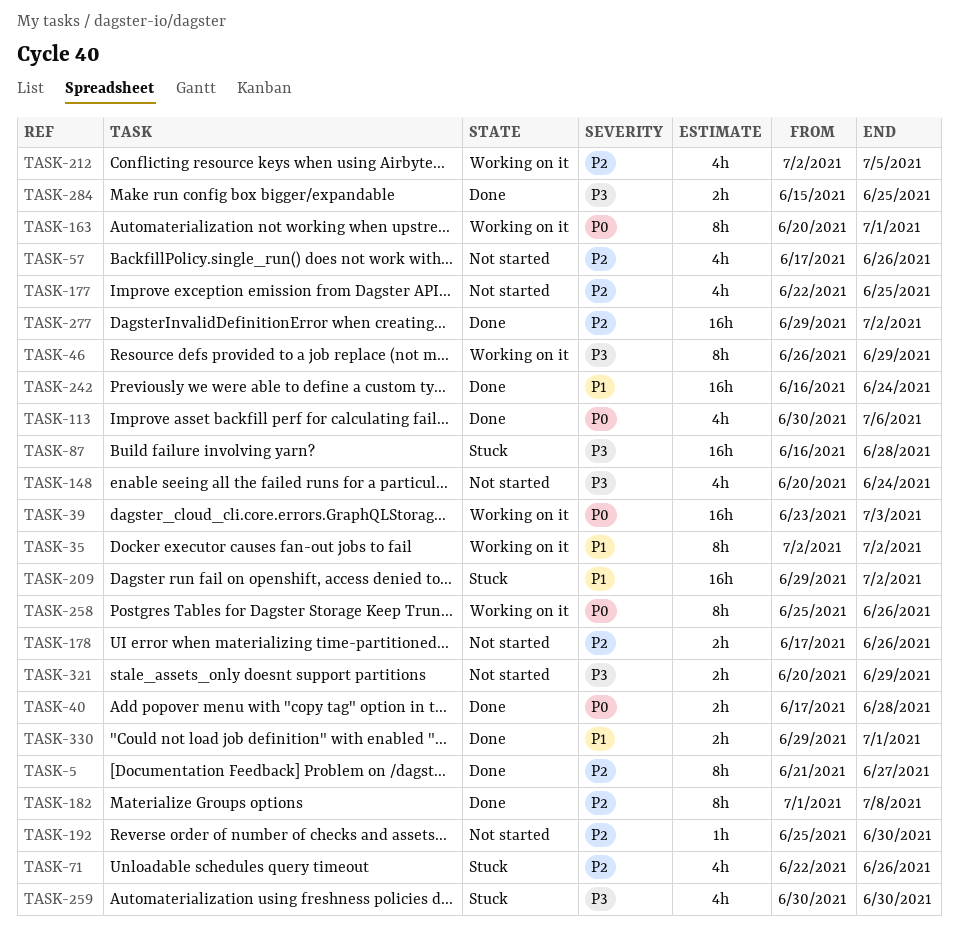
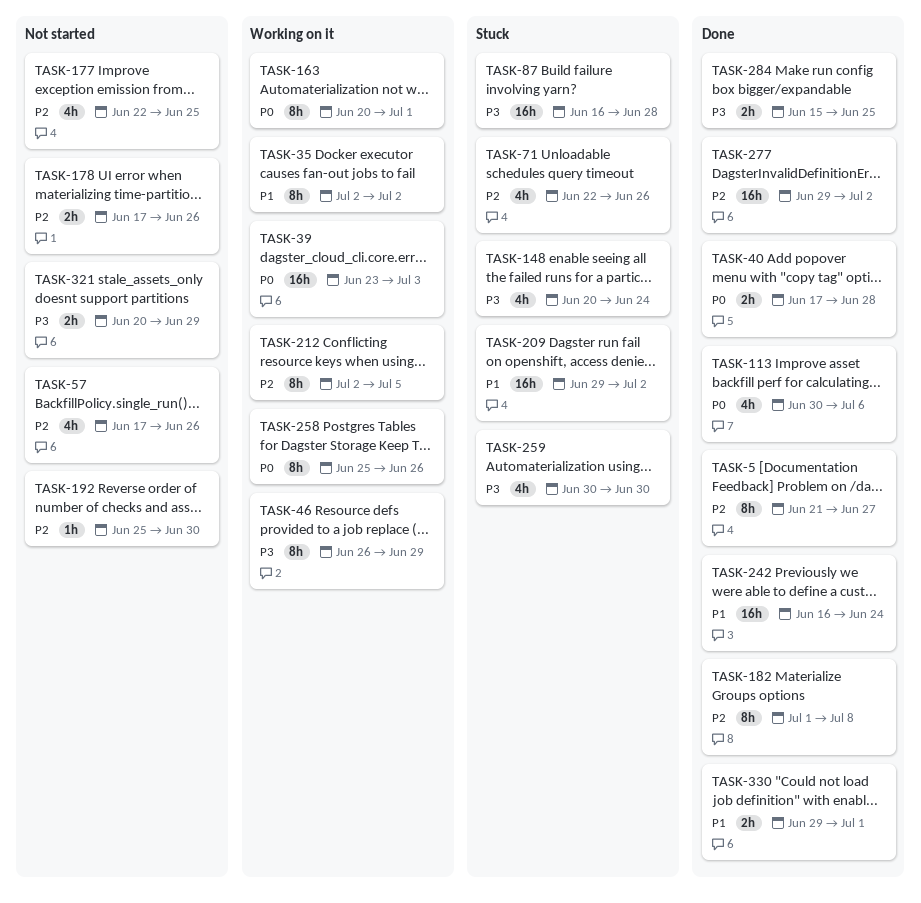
TASK-148, status: Not started -> Stuck
TASK-212, estimate: 4h -> 8h

